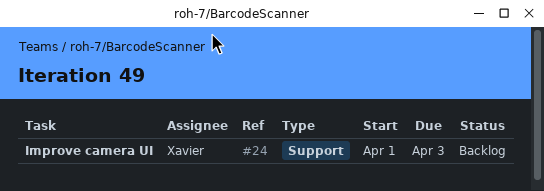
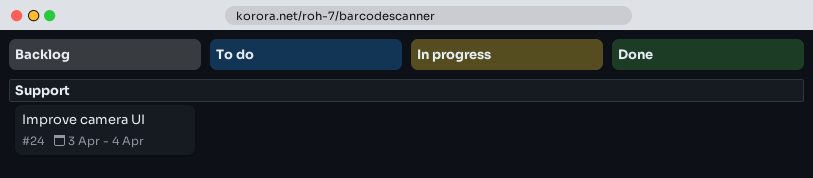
#24, start: Apr 1 -> Apr 3
#24, due: Apr 3 -> Apr 4

